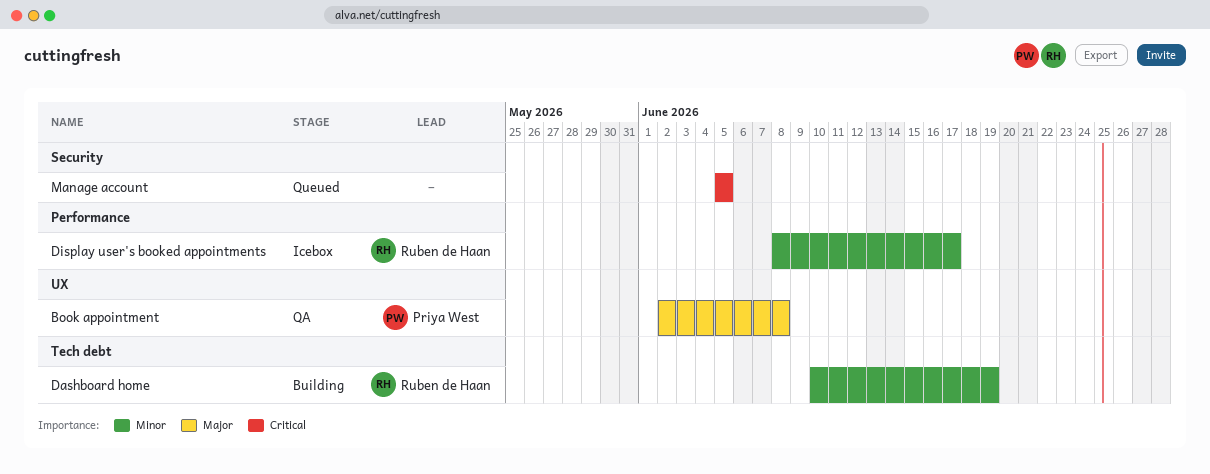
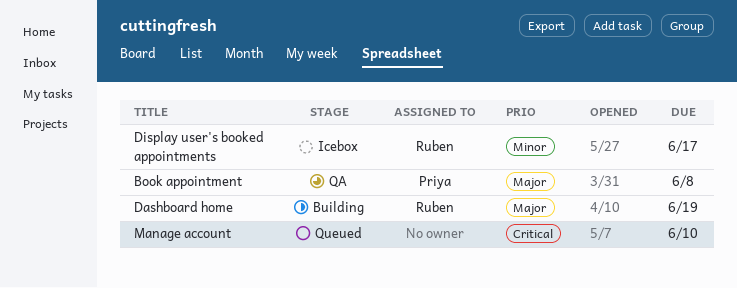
Dashboard home, priority: Minor -> Major
Manage account, due: Jun 5 -> Jun 10

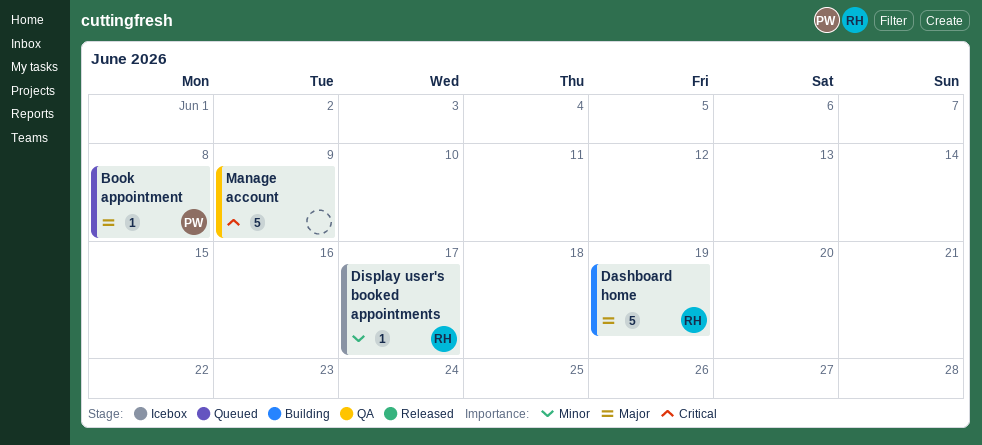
Book appointment, status: QA -> Queued
Manage account, status: Queued -> QA
Manage account, due: Jun 10 -> Jun 9

